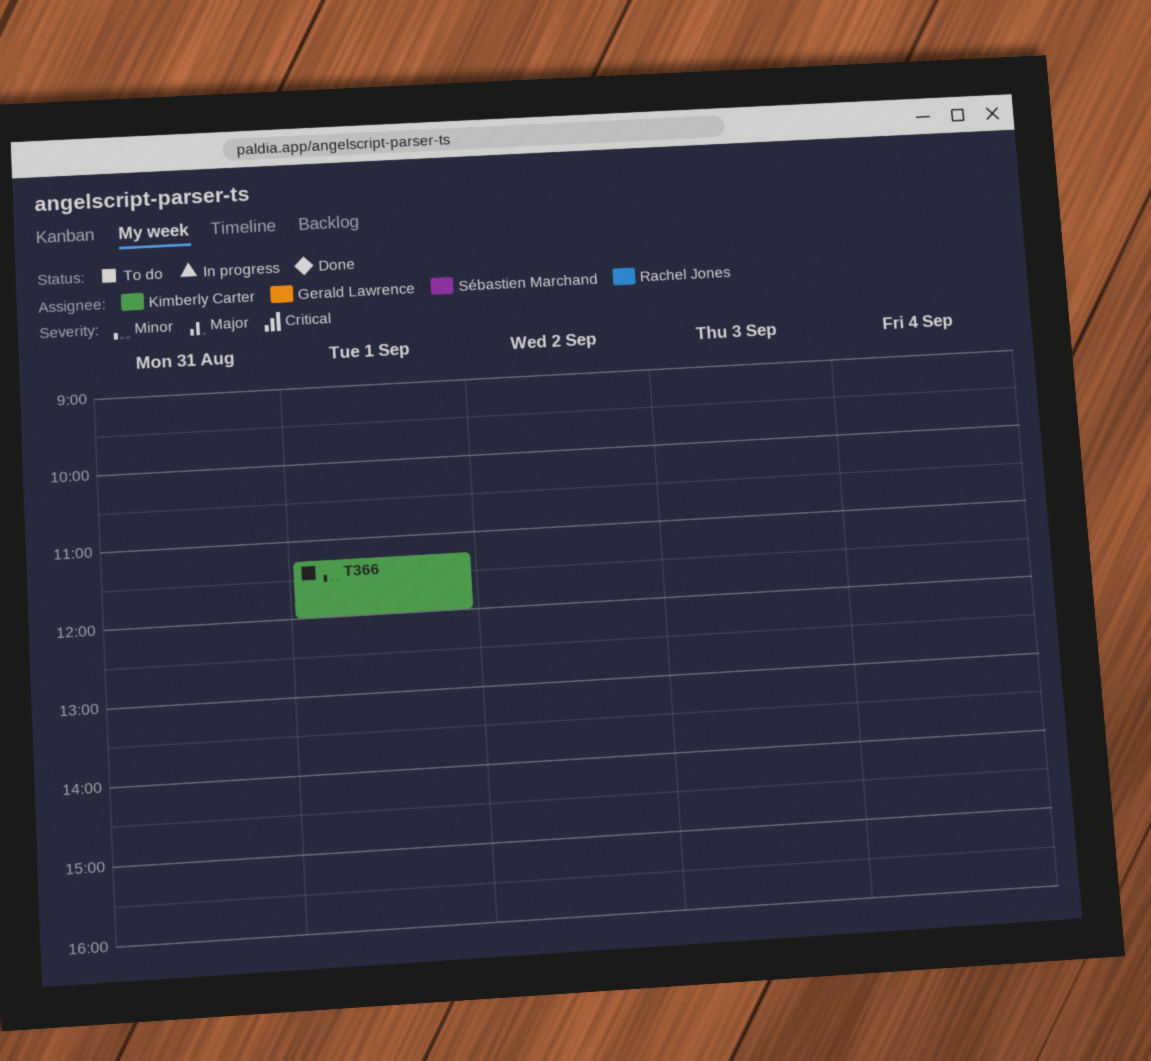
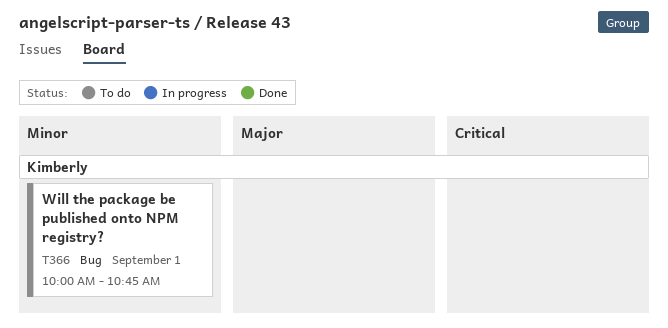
T366, begins: 11:15 -> 10:00
T366, ends: 12:00 -> 10:45

